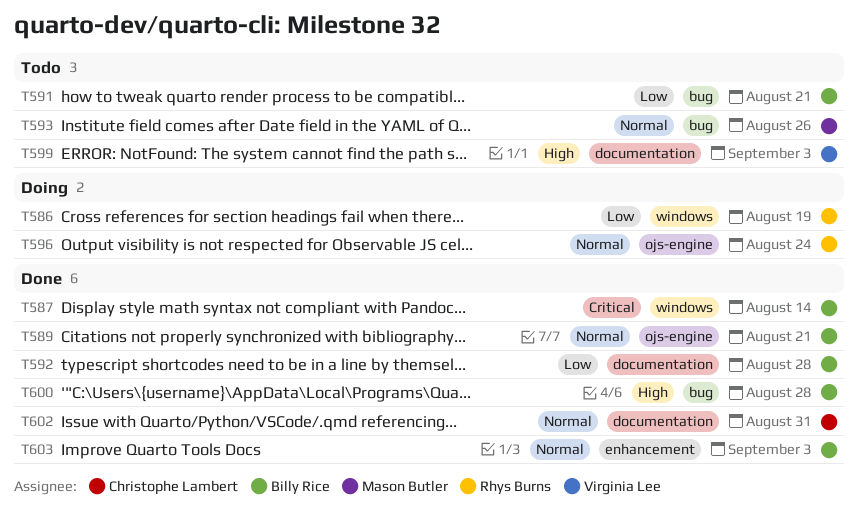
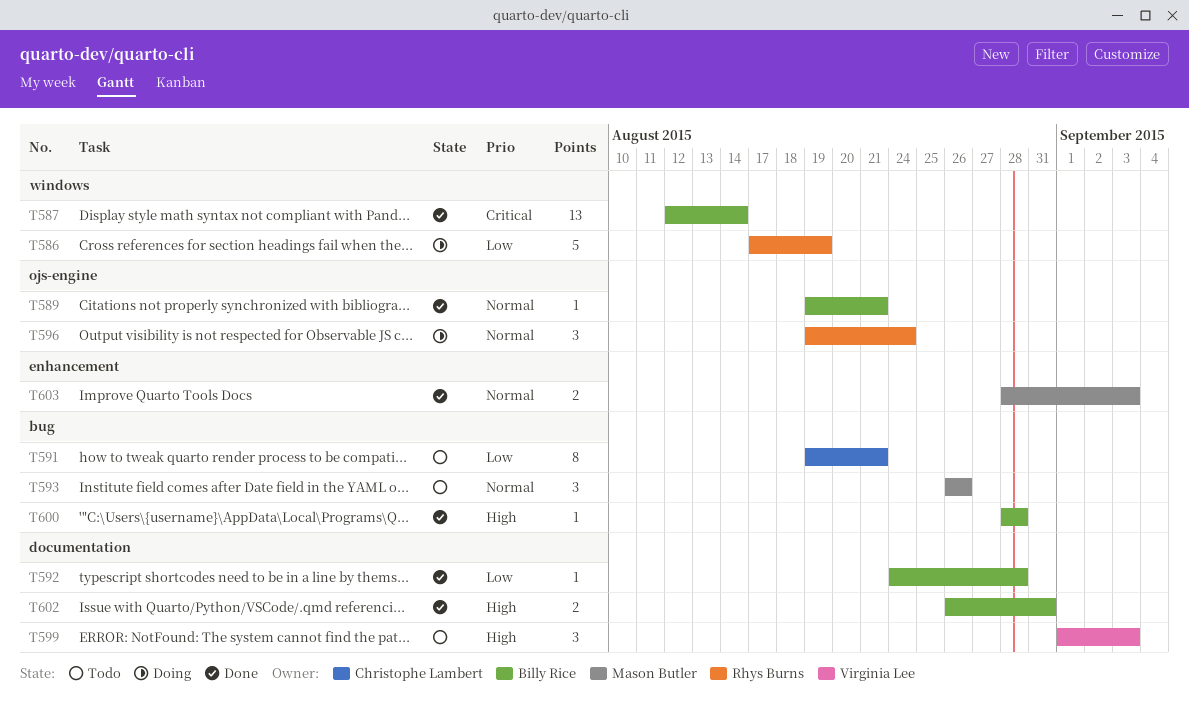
T591, owner: Billy Rice -> Christophe Lambert
T602, owner: Christophe Lambert -> Billy Rice
T602, priority: Normal -> High
T603, owner: Billy Rice -> Mason Butler

